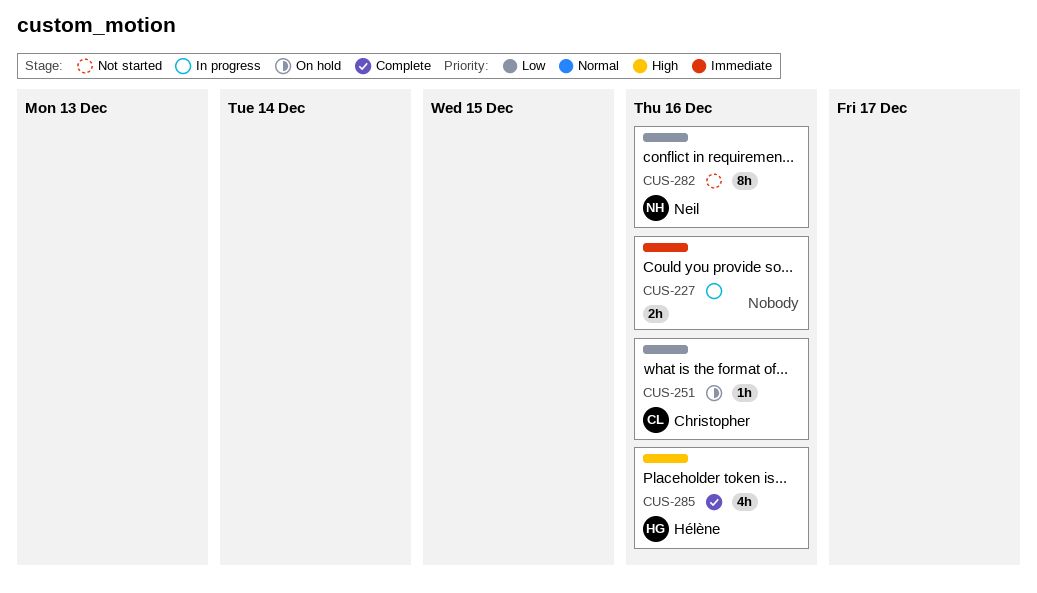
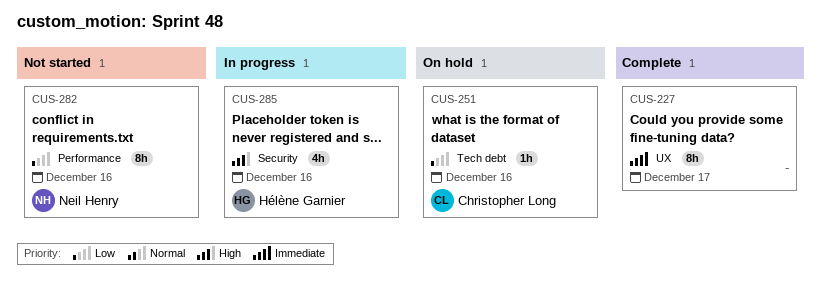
CUS-227, status: In progress -> Complete
CUS-227, estimate: 2h -> 8h
CUS-227, due: Dec 16 -> Dec 17
CUS-285, status: Complete -> In progress

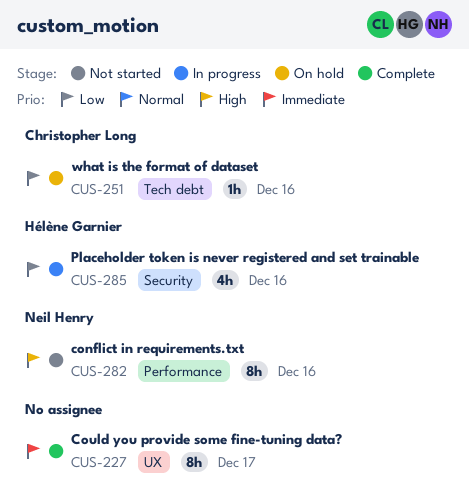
CUS-282, priority: Low -> High
CUS-285, priority: High -> Low

